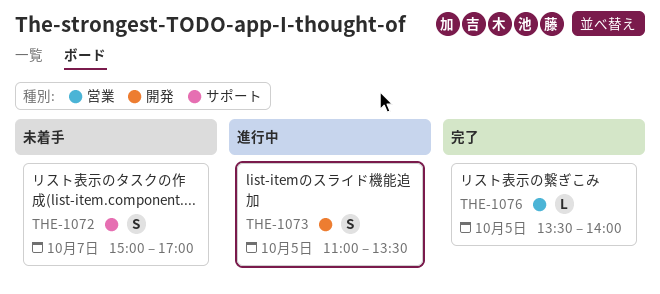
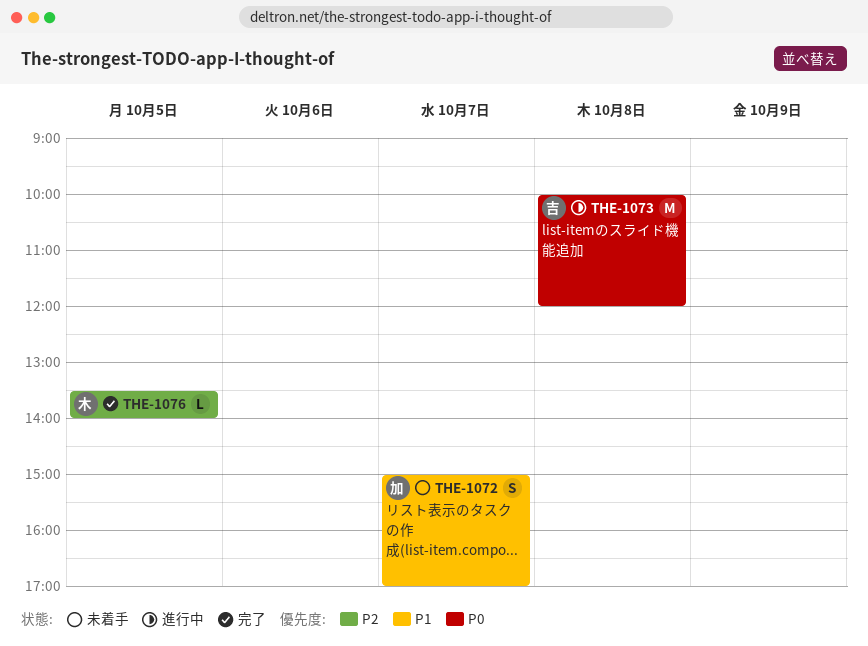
THE-1073, estimate: S -> M
THE-1073, day: Oct 5 -> Oct 8
THE-1073, begins: 11:00 -> 10:00
THE-1073, ends: 13:30 -> 12:00

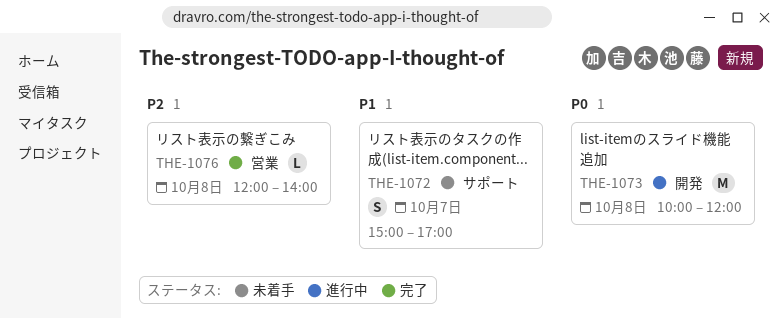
THE-1076, day: Oct 5 -> Oct 8
THE-1076, begins: 13:30 -> 12:00

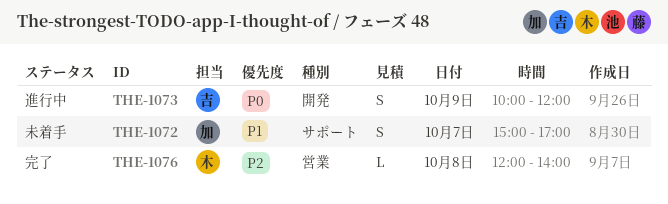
THE-1073, estimate: M -> S
THE-1073, day: Oct 8 -> Oct 9

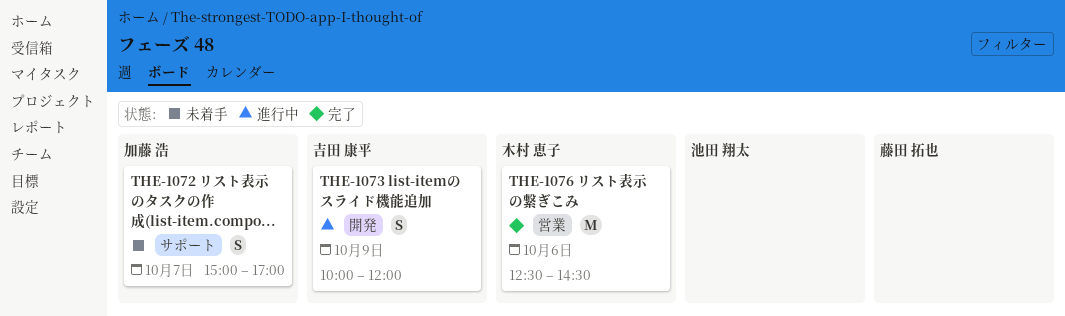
THE-1076, estimate: L -> M
THE-1076, day: Oct 8 -> Oct 6
THE-1076, begins: 12:00 -> 12:30
THE-1076, ends: 14:00 -> 14:30

